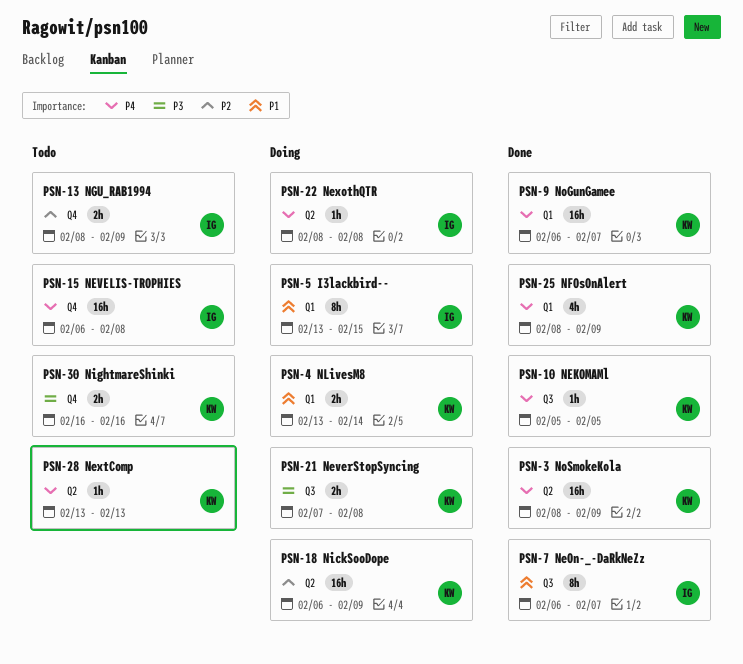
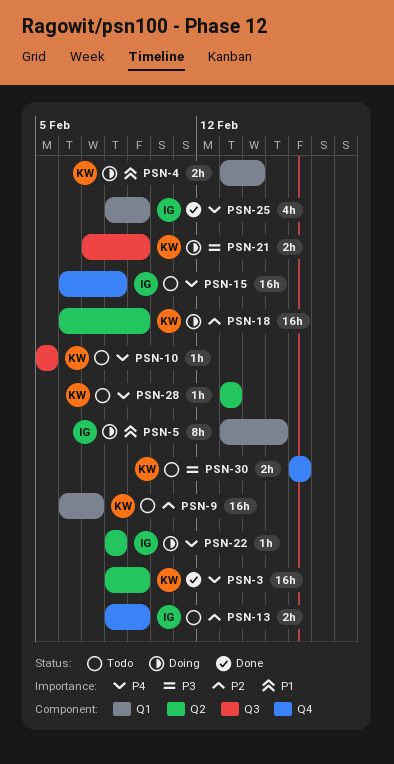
PSN-7: present -> none
PSN-9, status: Done -> Todo
PSN-9, priority: P4 -> P2
PSN-10, status: Done -> Todo
PSN-21, due: Feb 8 -> Feb 9
PSN-25, owner: KW -> IG

